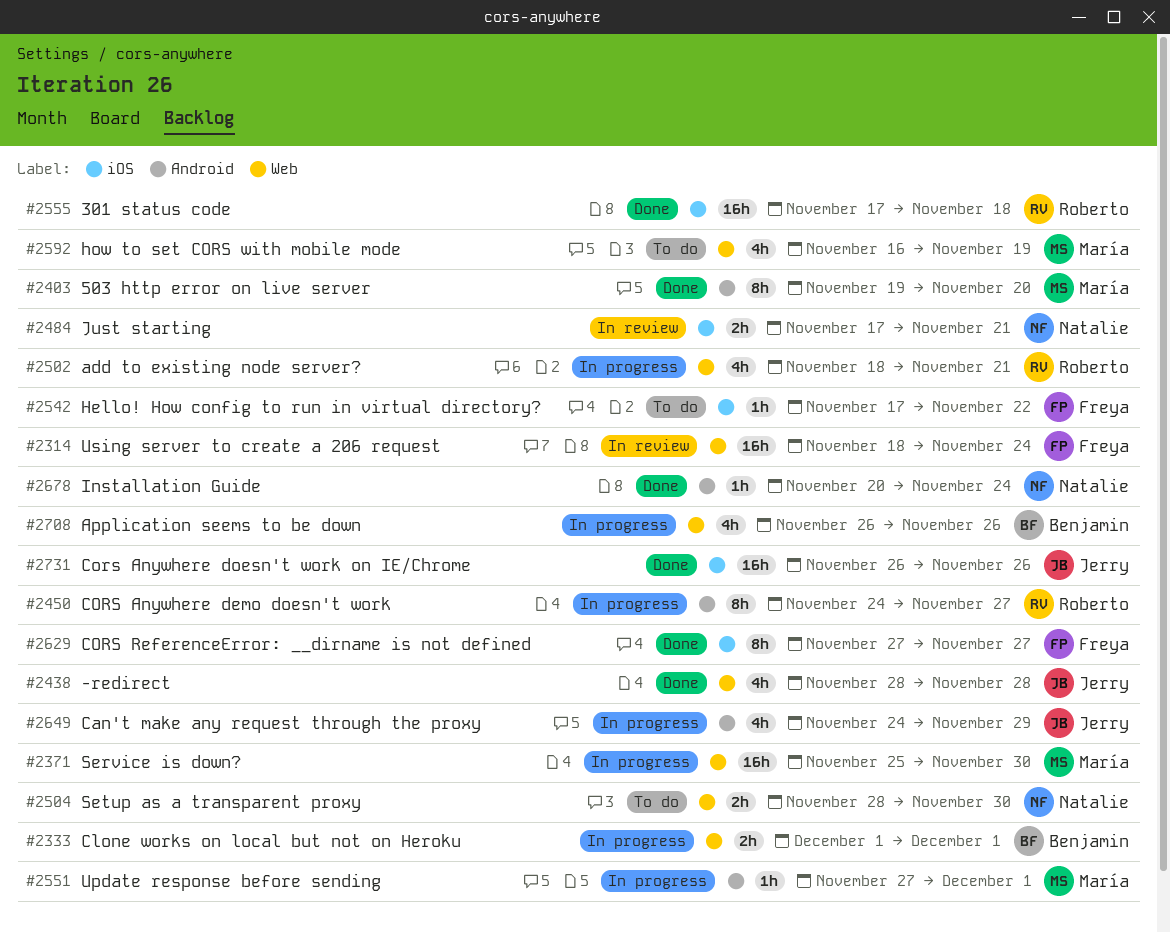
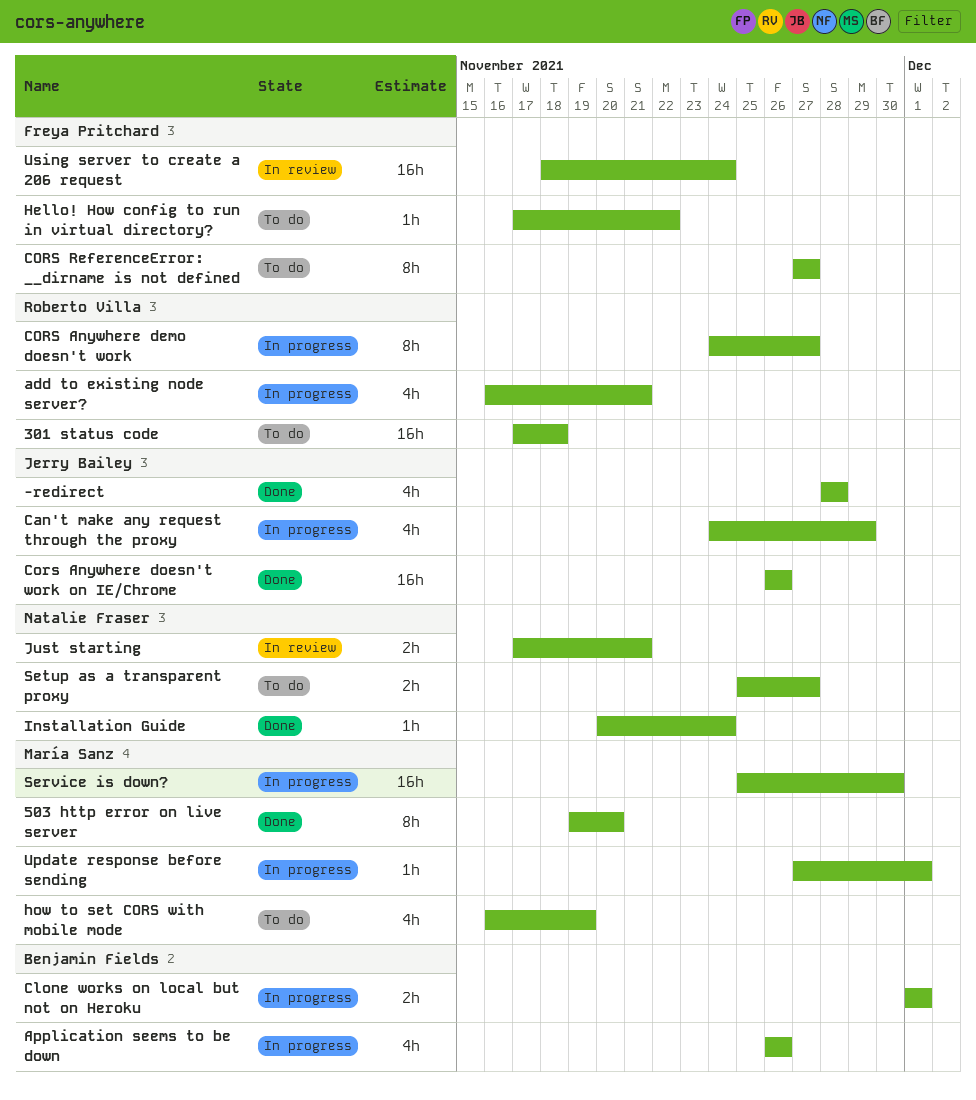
301 status code, status: Done -> To do
add to existing node server?, start: Nov 18 -> Nov 16
CORS ReferenceError: __dirname is not defined, status: Done -> To do
Setup as a transparent proxy, start: Nov 28 -> Nov 25
Setup as a transparent proxy, due: Nov 30 -> Nov 27

